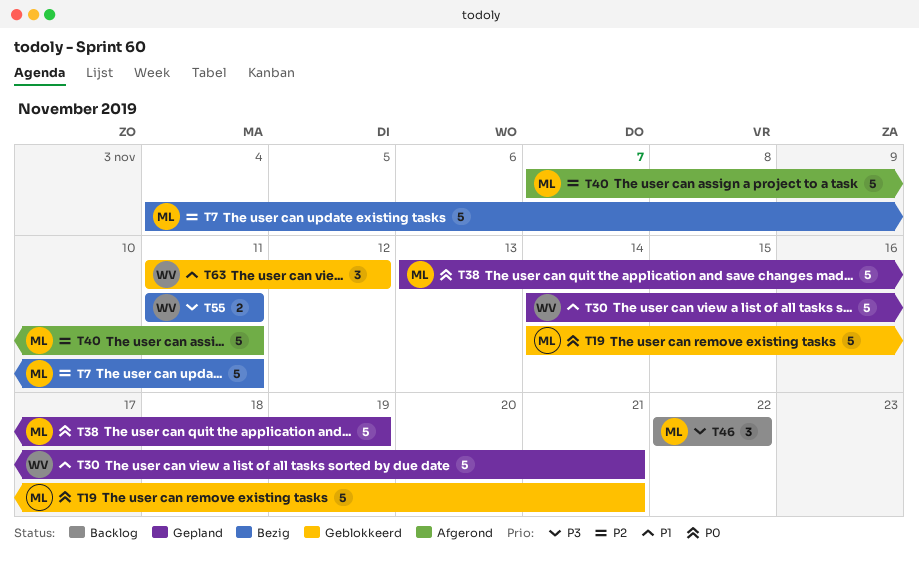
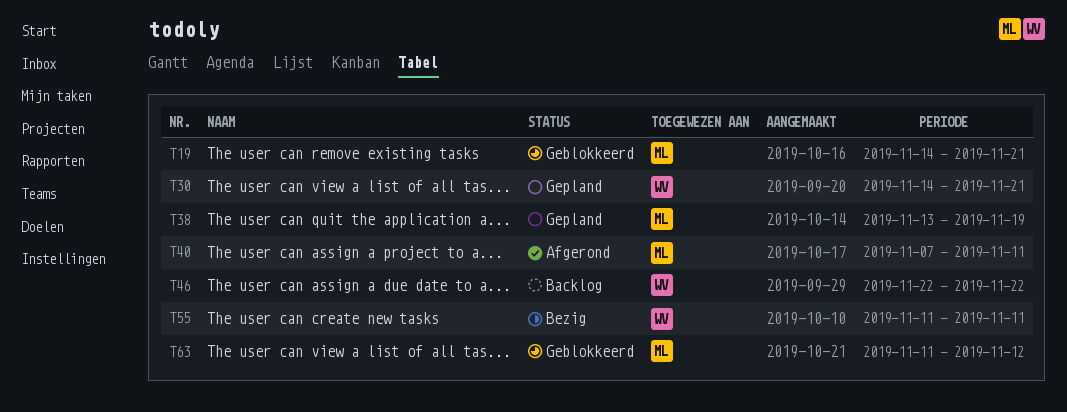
T7: present -> none
T46, owner: ML -> WV
T63, owner: WV -> ML

